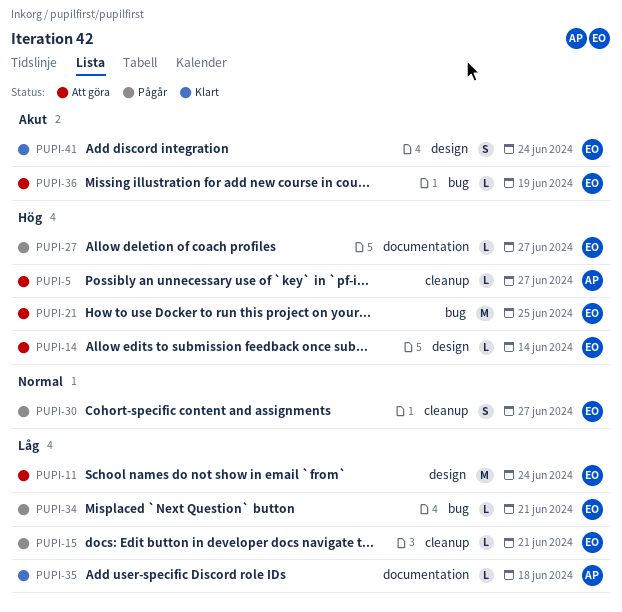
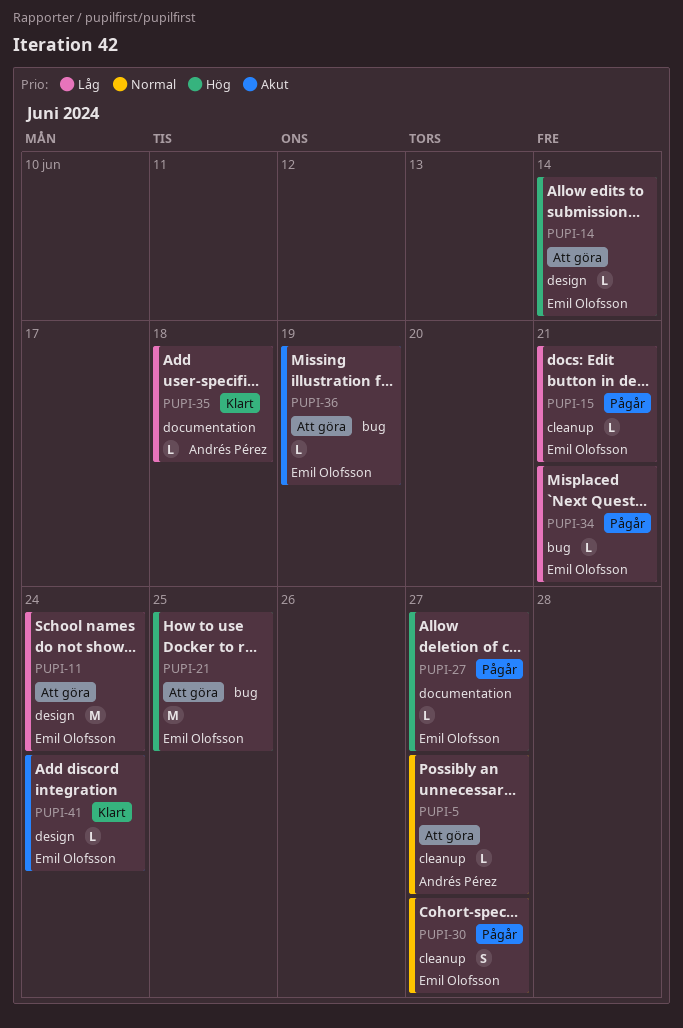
PUPI-5, priority: Hög -> Normal
PUPI-41, estimate: S -> L

